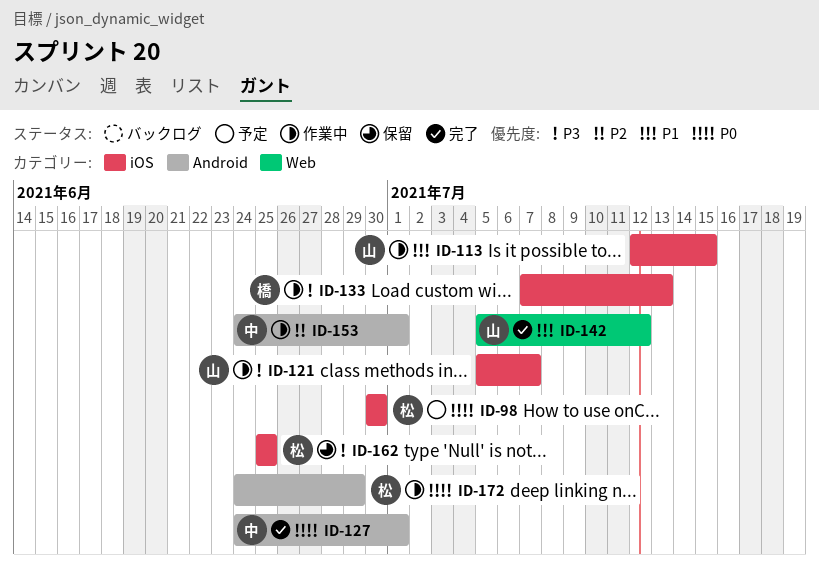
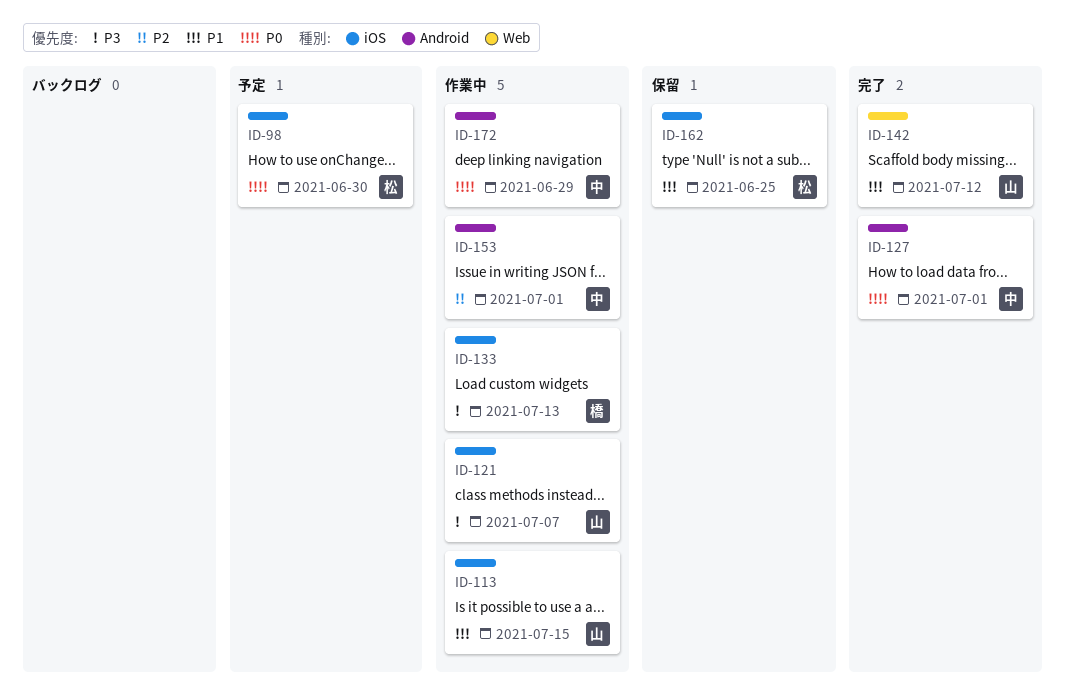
ID-162, priority: P3 -> P1
ID-172, owner: 松 -> 中

